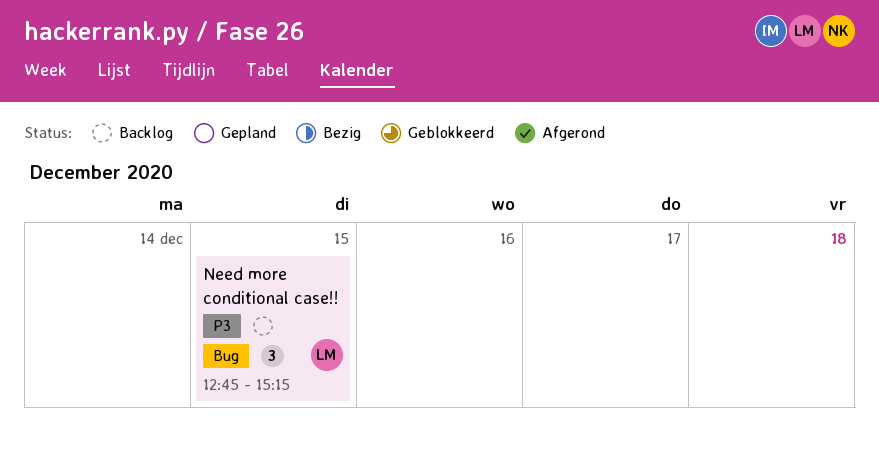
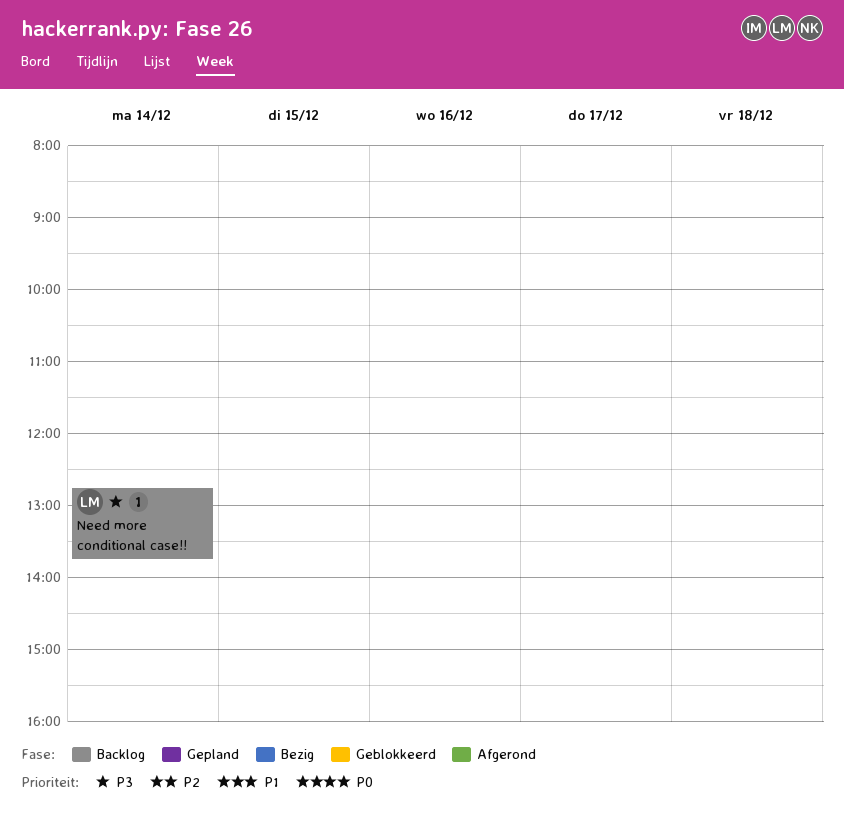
Need more conditional case!!, estimate: 3 -> 1
Need more conditional case!!, day: Dec 15 -> Dec 14
Need more conditional case!!, ends: 15:15 -> 13:45

